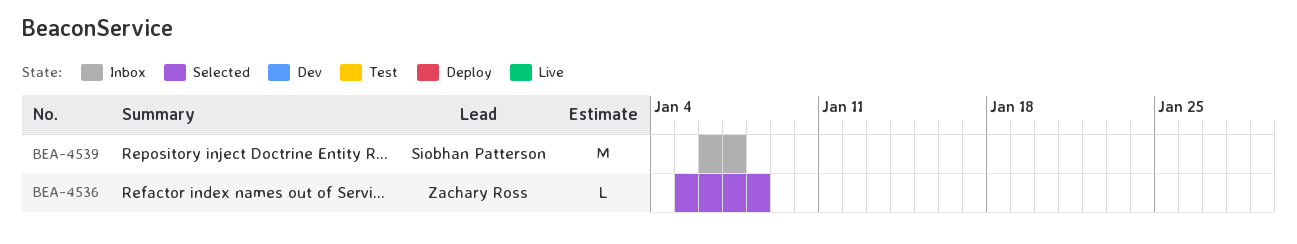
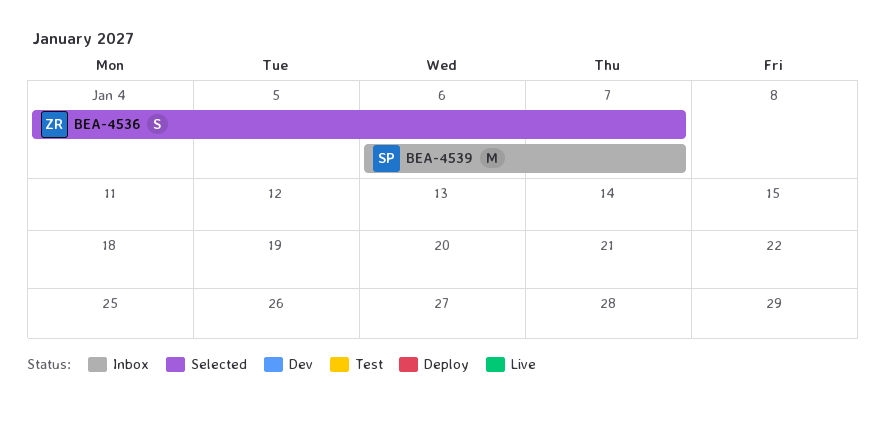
BEA-4536, estimate: L -> S
BEA-4536, start: Jan 5 -> Jan 4
BEA-4536, due: Jan 8 -> Jan 7

